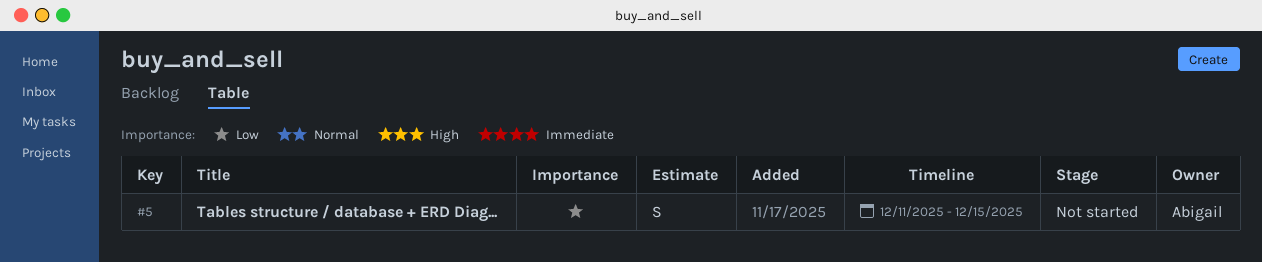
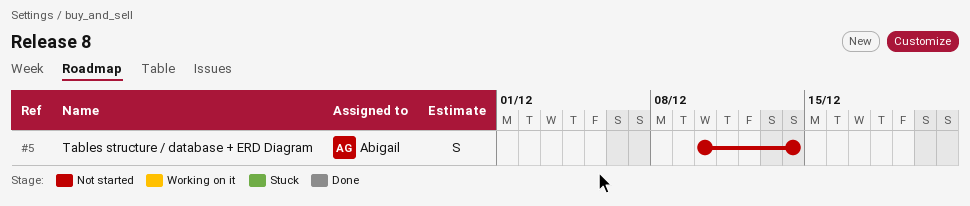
#5, start: Dec 11 -> Dec 10
#5, due: Dec 15 -> Dec 14

